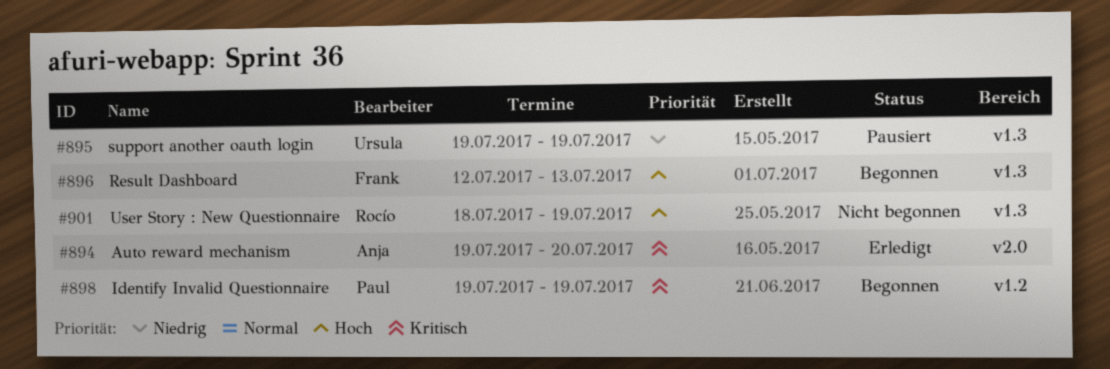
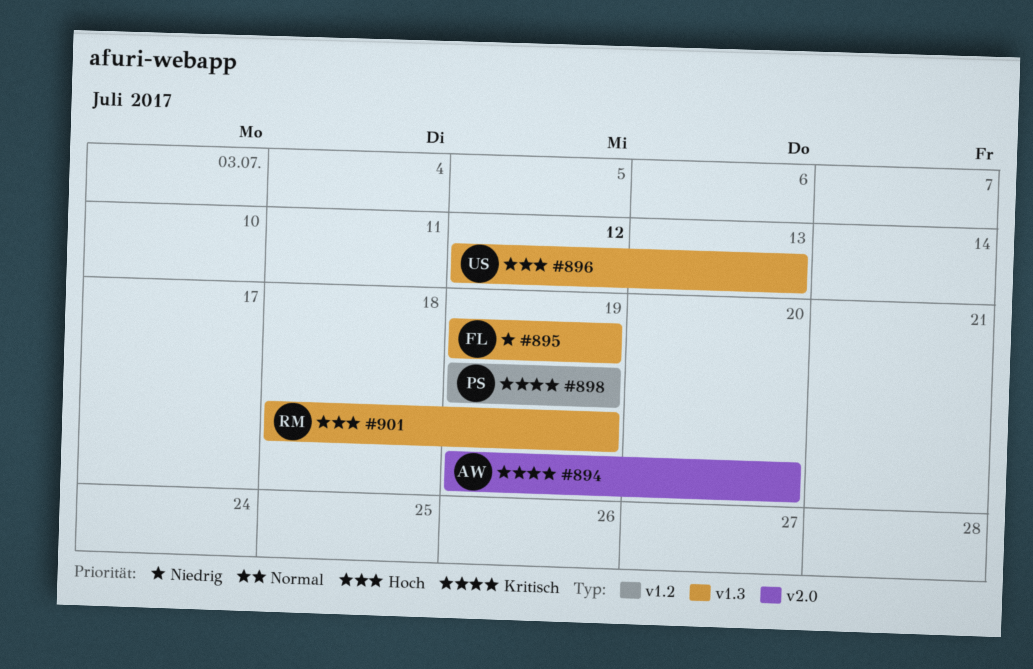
#895, owner: Ursula -> Frank
#896, owner: Frank -> Ursula

